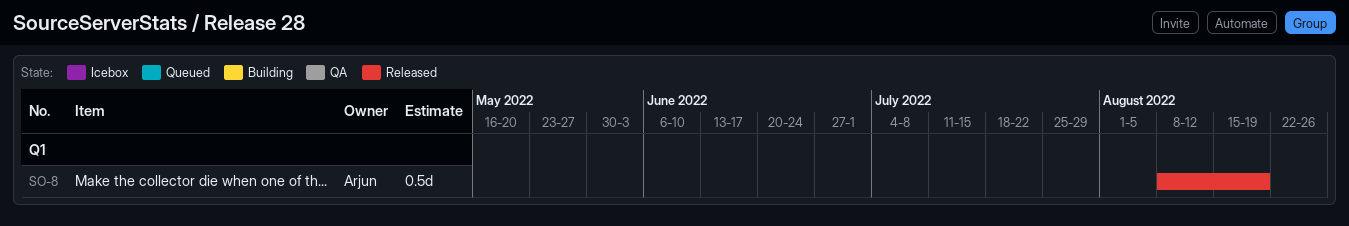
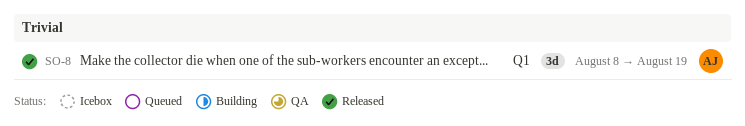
SO-8, estimate: 0.5d -> 3d

